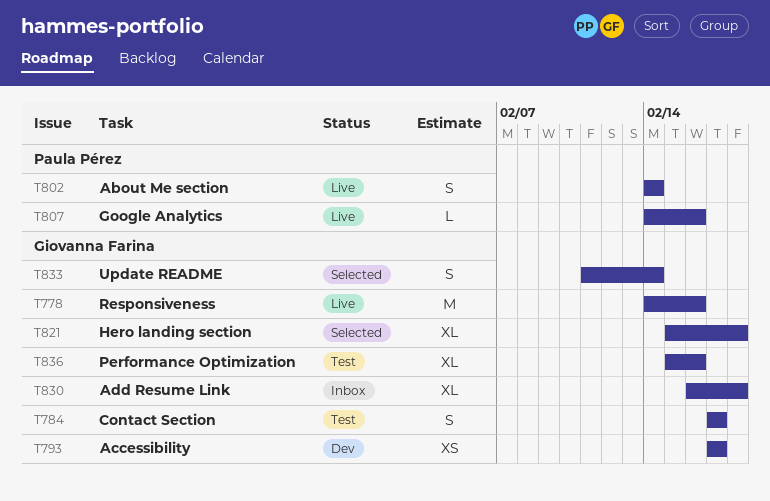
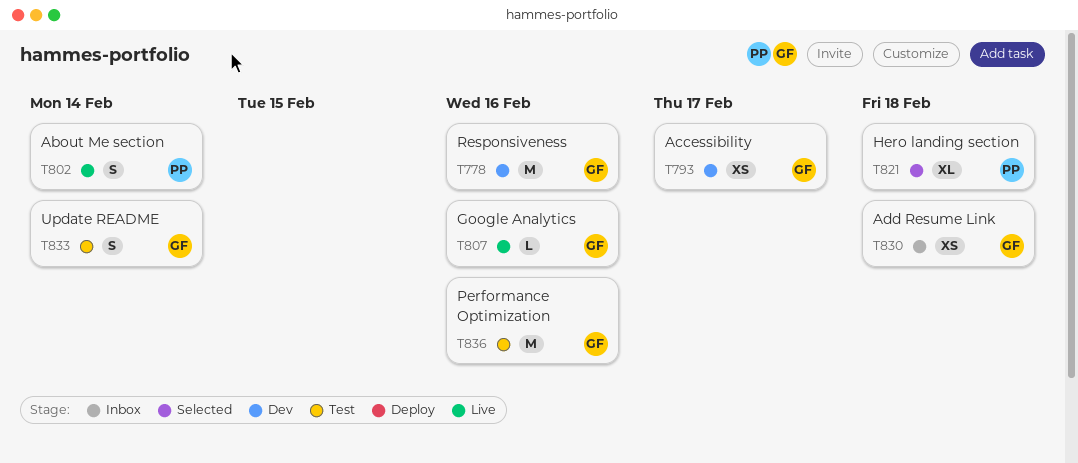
T778, status: Live -> Dev
T784: present -> none
T807, owner: Paula Pérez -> Giovanna Farina
T821, owner: Giovanna Farina -> Paula Pérez
T830, estimate: XL -> XS
T833, status: Selected -> Test
T836, estimate: XL -> M

